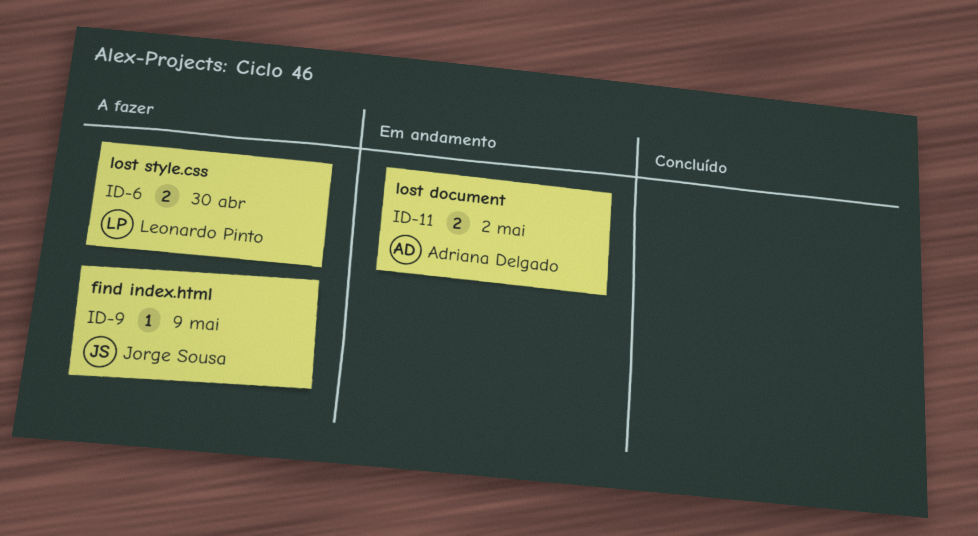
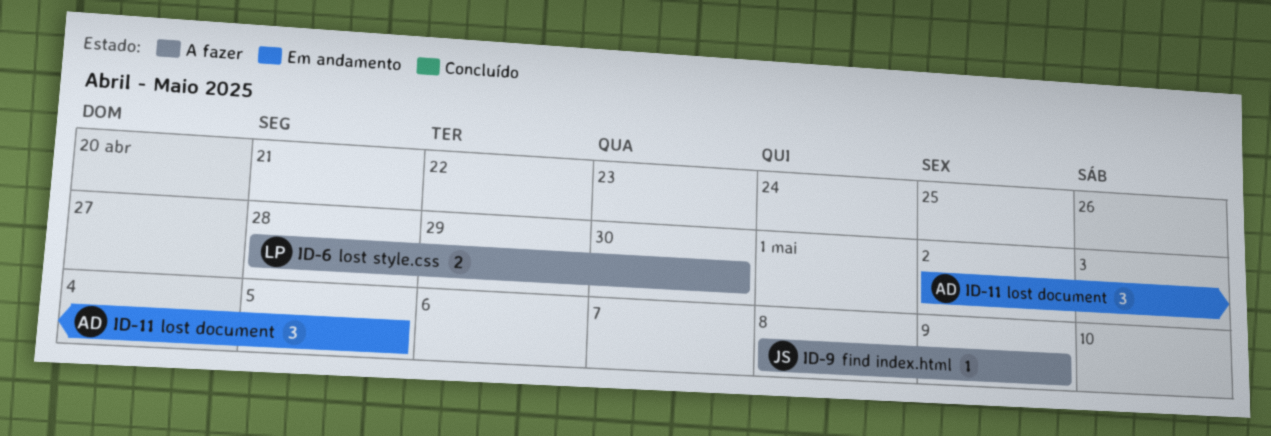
ID-11, estimate: 2 -> 3
ID-11, due: May 2 -> May 5

